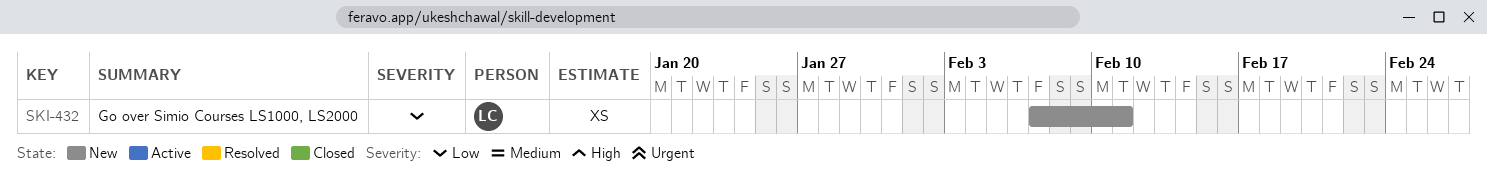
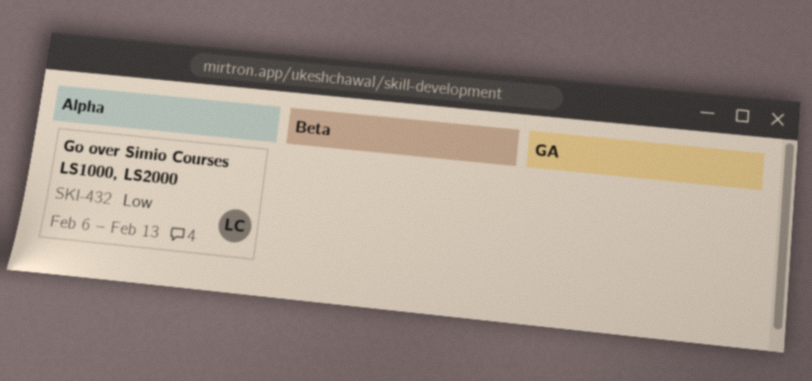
SKI-432, start: Feb 7 -> Feb 6
SKI-432, due: Feb 11 -> Feb 13

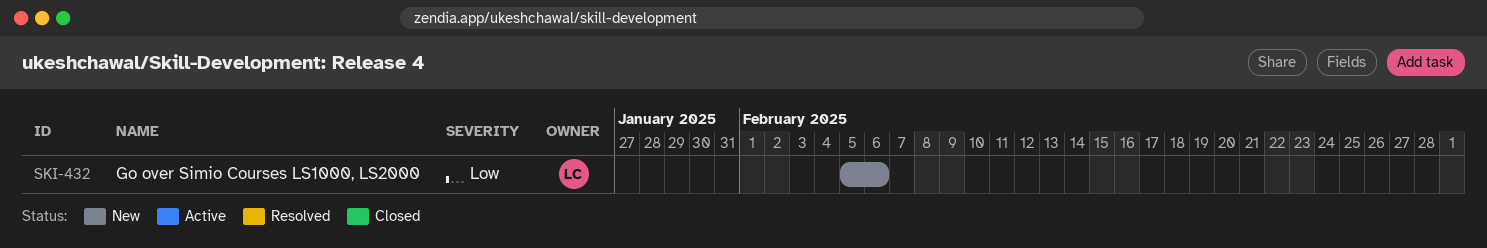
SKI-432, start: Feb 6 -> Feb 5
SKI-432, due: Feb 13 -> Feb 6

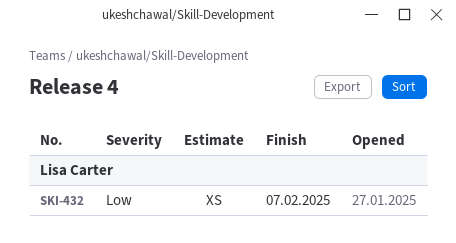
SKI-432, due: Feb 6 -> Feb 7

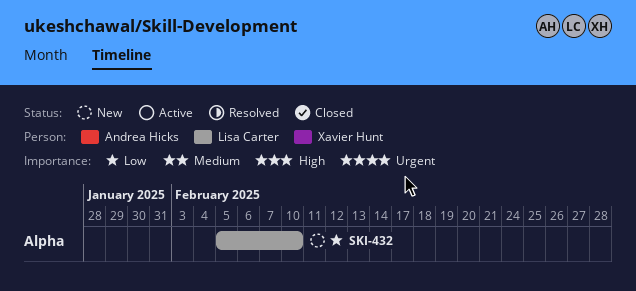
SKI-432, due: Feb 7 -> Feb 10

